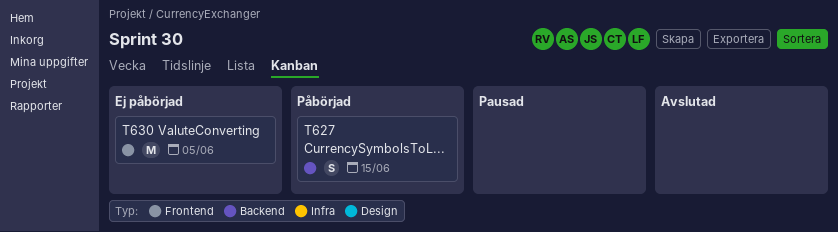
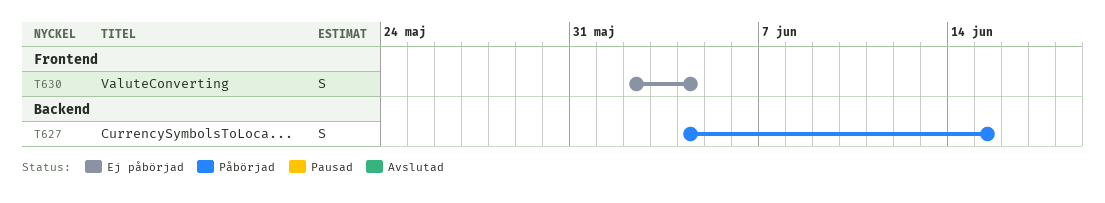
T630, estimate: M -> S
T630, due: Jun 5 -> Jun 4

